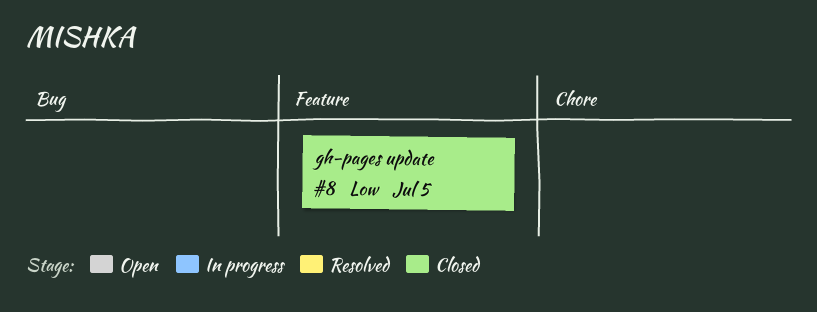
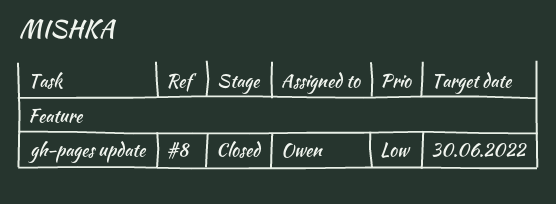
#8, due: Jul 5 -> Jun 30

